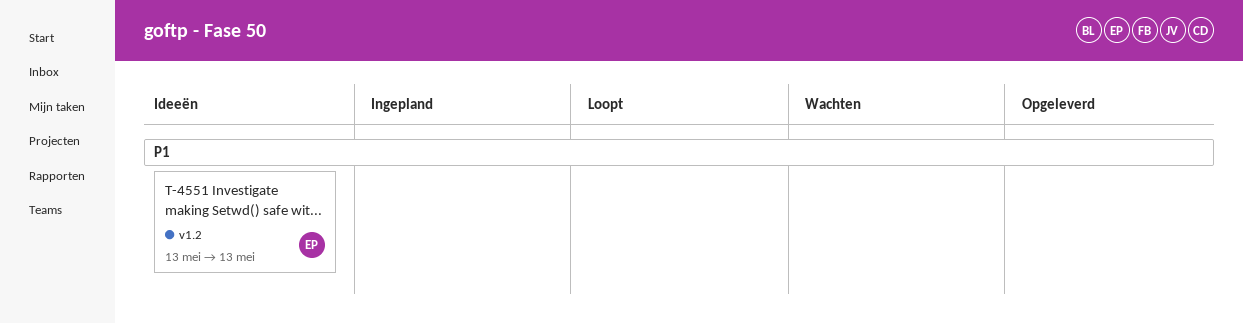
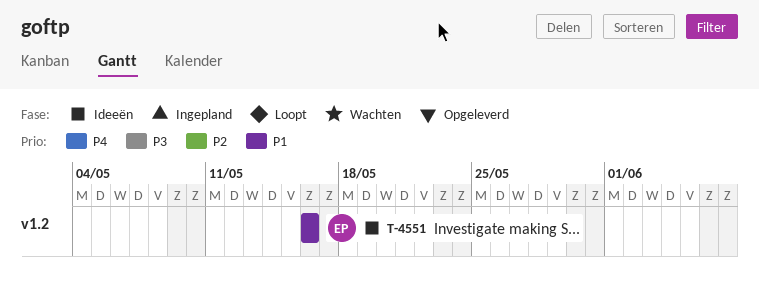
T-4551, start: May 13 -> May 16
T-4551, due: May 13 -> May 16

